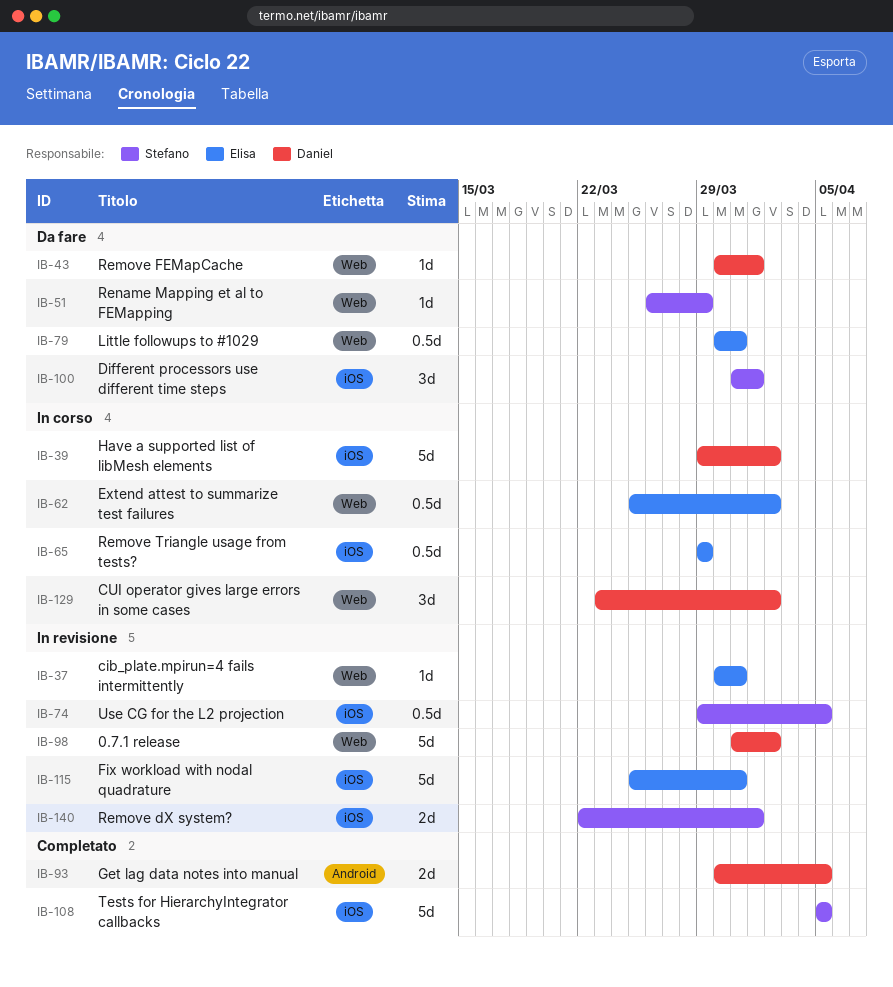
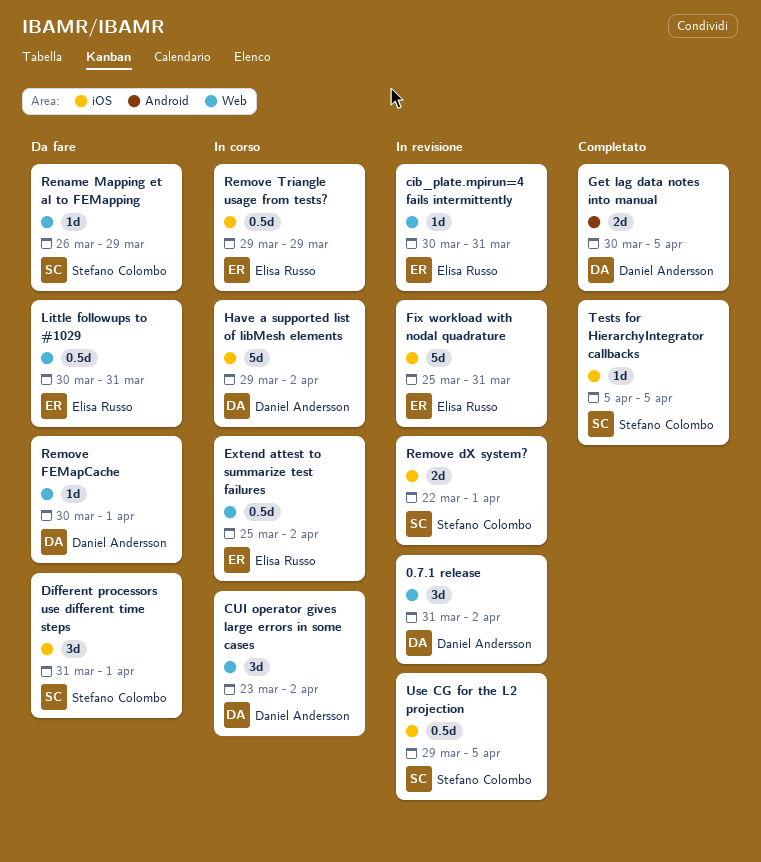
0.7.1 release, estimate: 5d -> 3d
Tests for HierarchyIntegrator callbacks, estimate: 5d -> 1d

